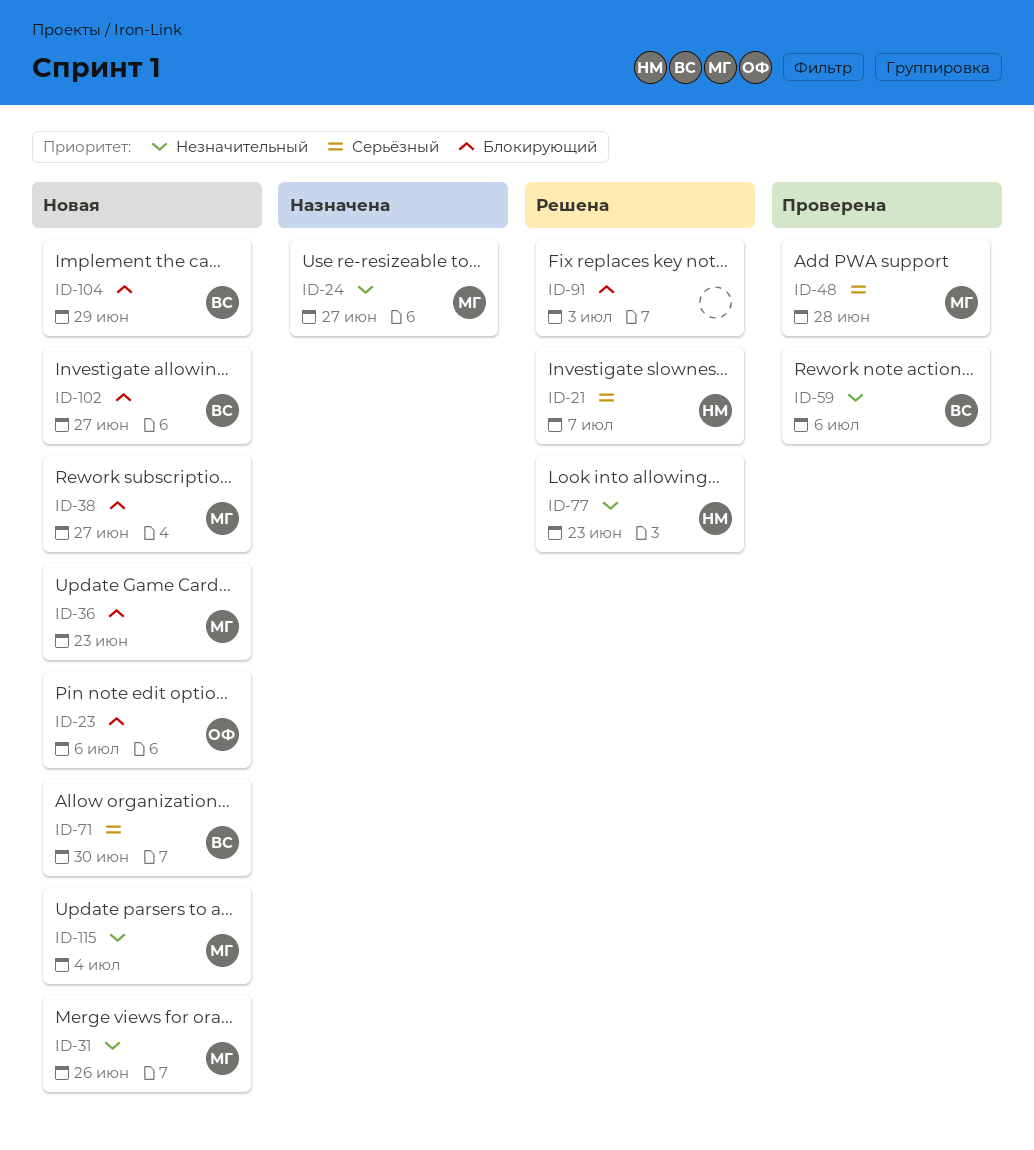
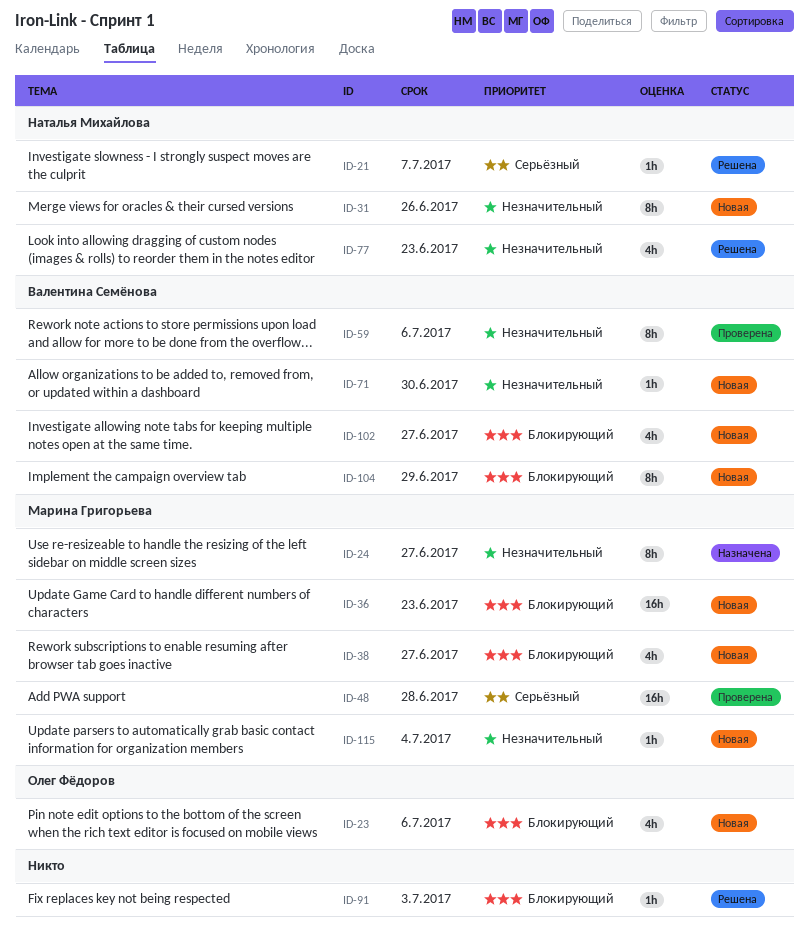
ID-31, owner: Марина Григорьева -> Наталья Михайлова
ID-71, priority: Серьёзный -> Незначительный

